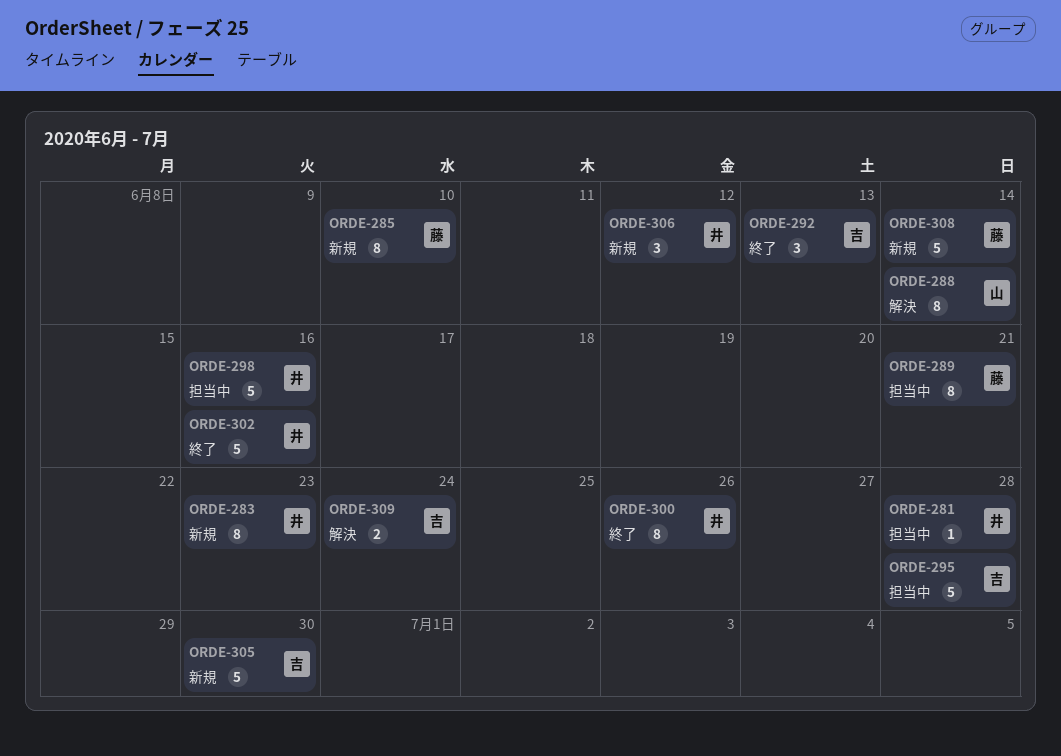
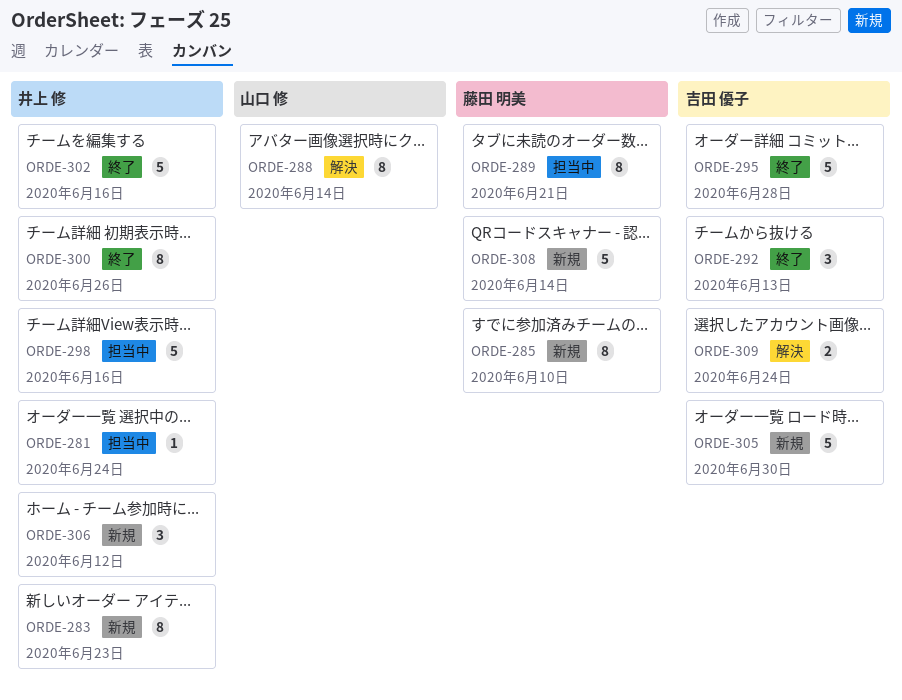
ORDE-281, due: Jun 28 -> Jun 24
ORDE-295, status: 担当中 -> 終了

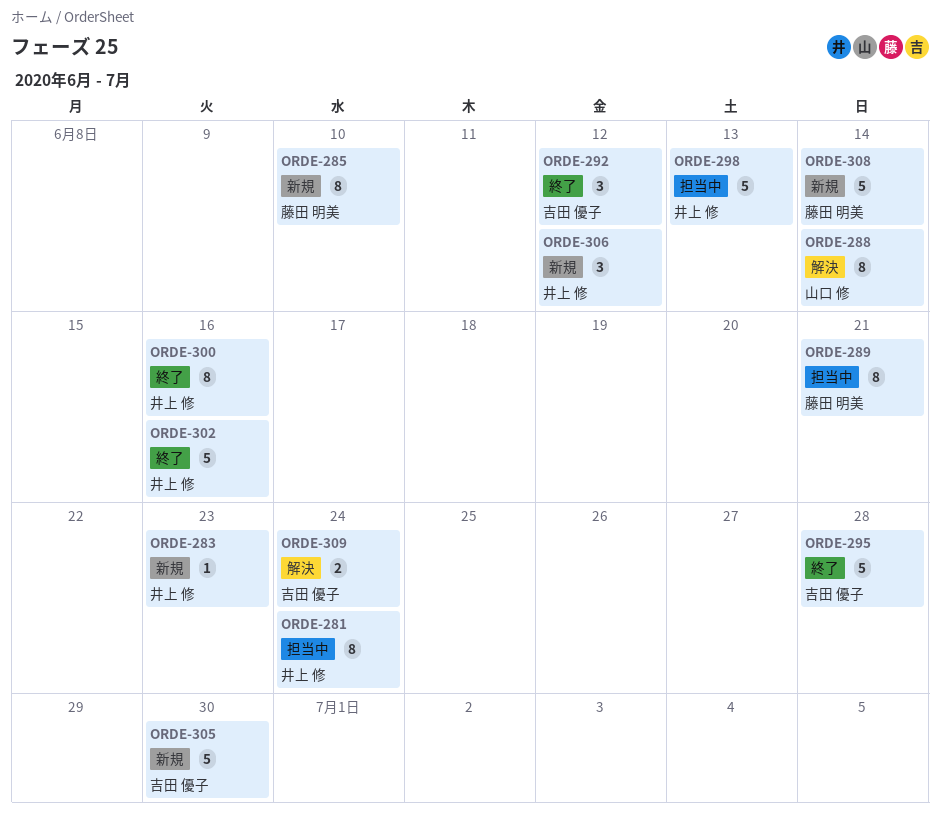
ORDE-281, estimate: 1 -> 8
ORDE-283, estimate: 8 -> 1
ORDE-292, due: Jun 13 -> Jun 12
ORDE-298, due: Jun 16 -> Jun 13
ORDE-300, due: Jun 26 -> Jun 16

